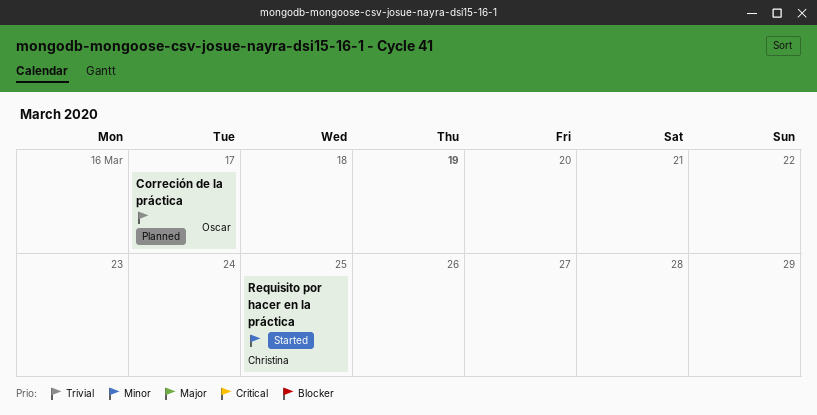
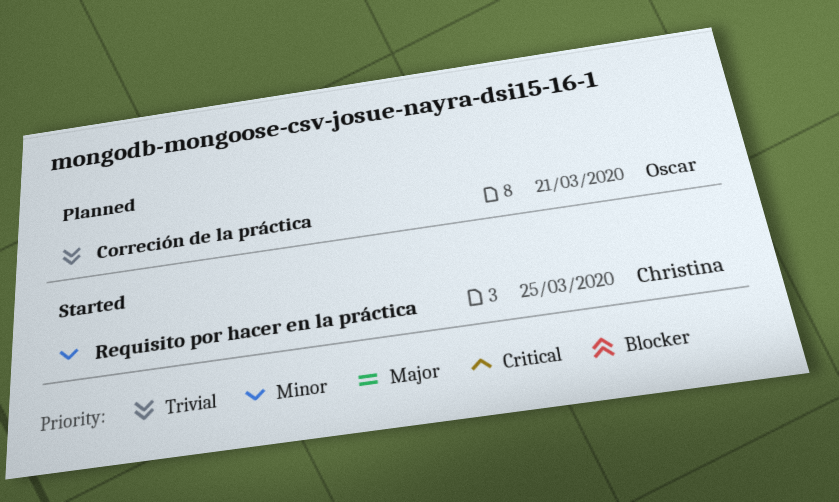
Correción de la práctica, due: Mar 17 -> Mar 21

